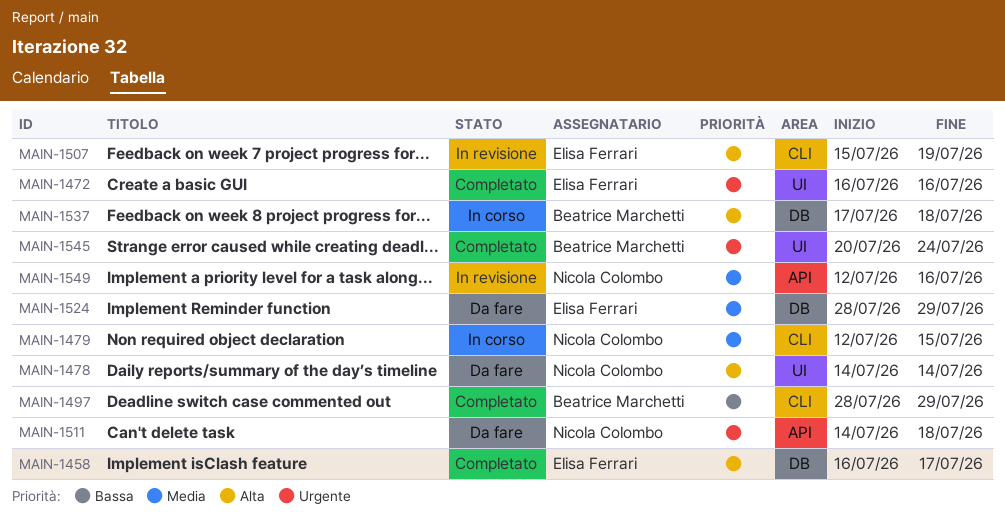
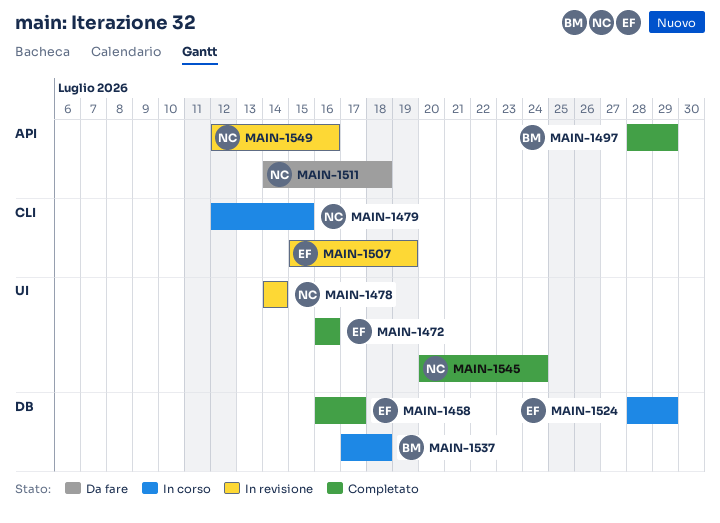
MAIN-1478, status: Da fare -> In revisione
MAIN-1497, label: CLI -> API
MAIN-1524, status: Da fare -> In corso
MAIN-1545, owner: Beatrice Marchetti -> Nicola Colombo

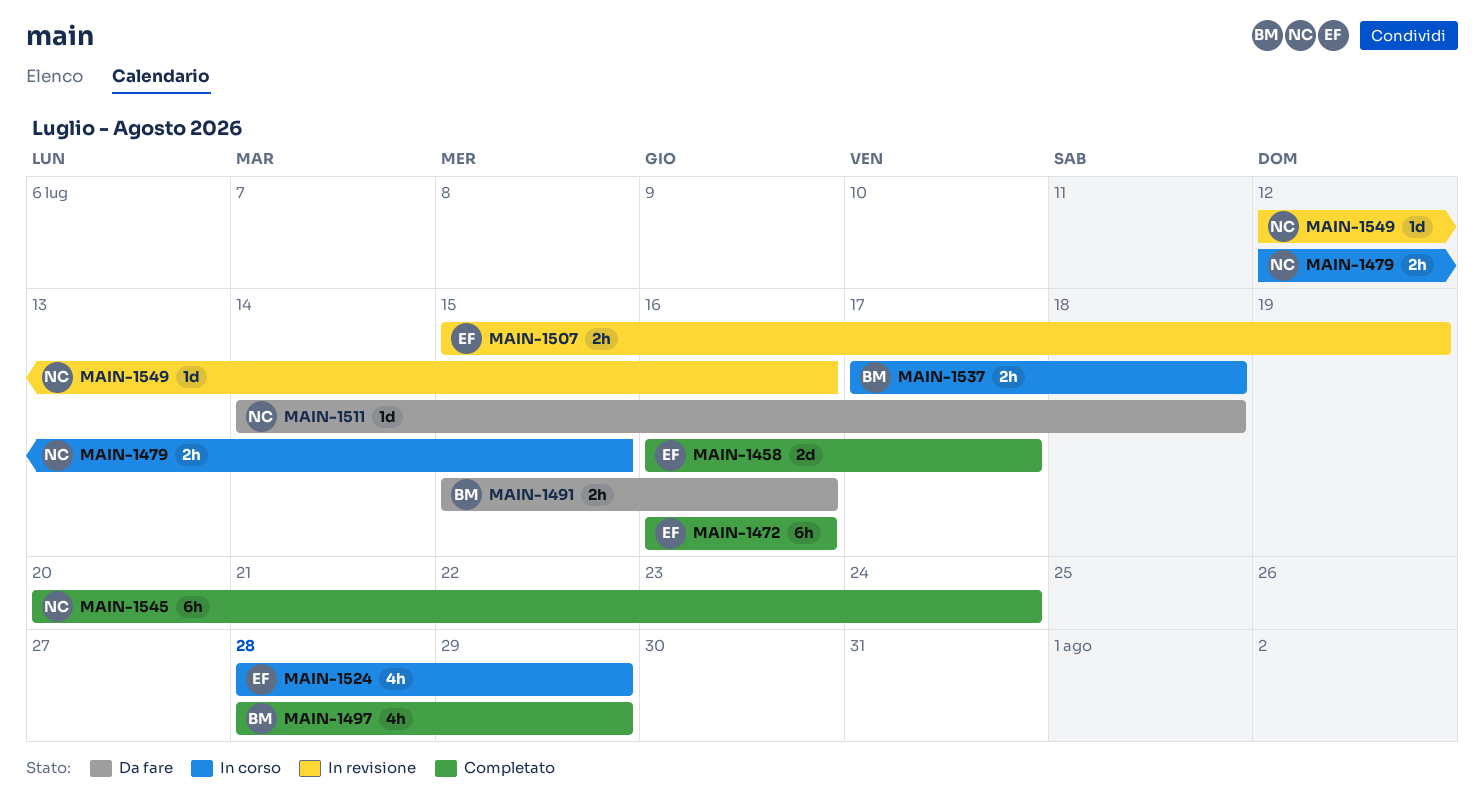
MAIN-1478: present -> none
MAIN-1491: none -> present

